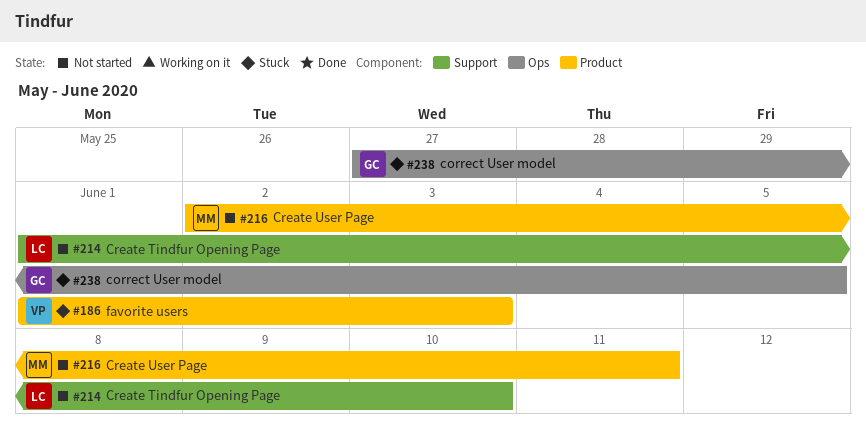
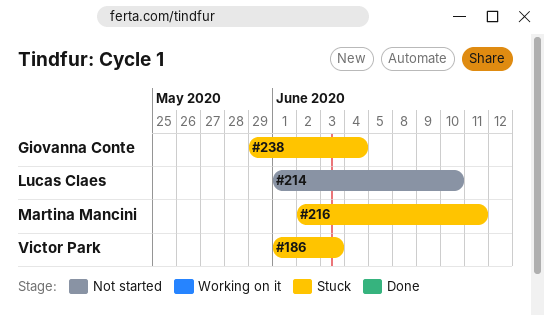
#216, status: Not started -> Stuck
#238, start: May 27 -> May 29
#238, due: Jun 5 -> Jun 4

